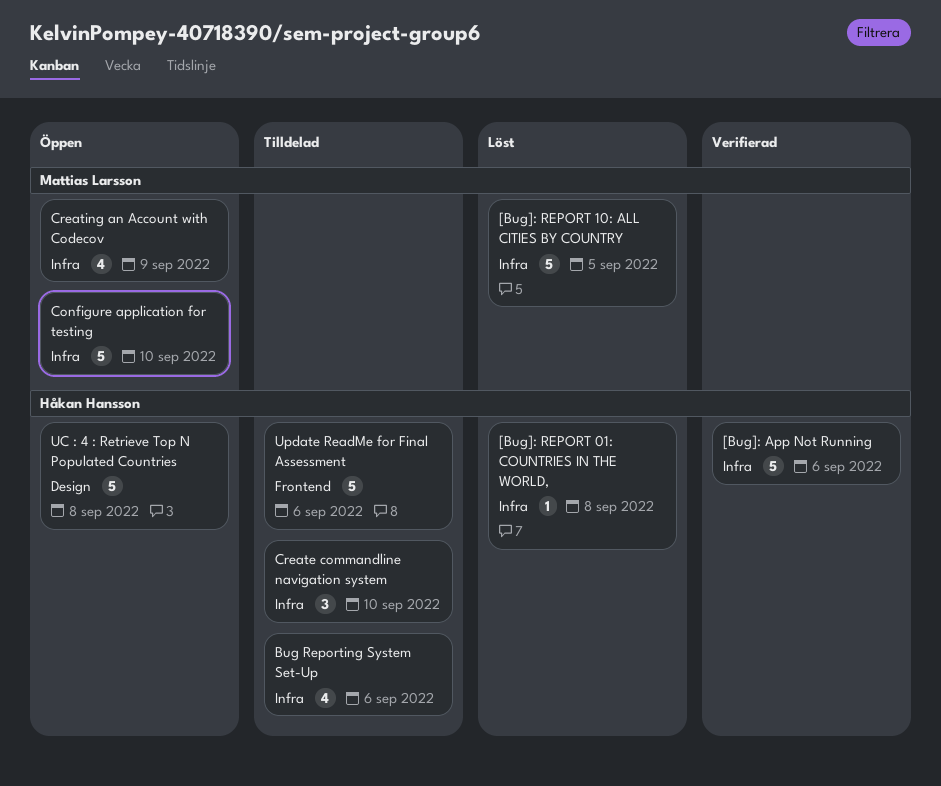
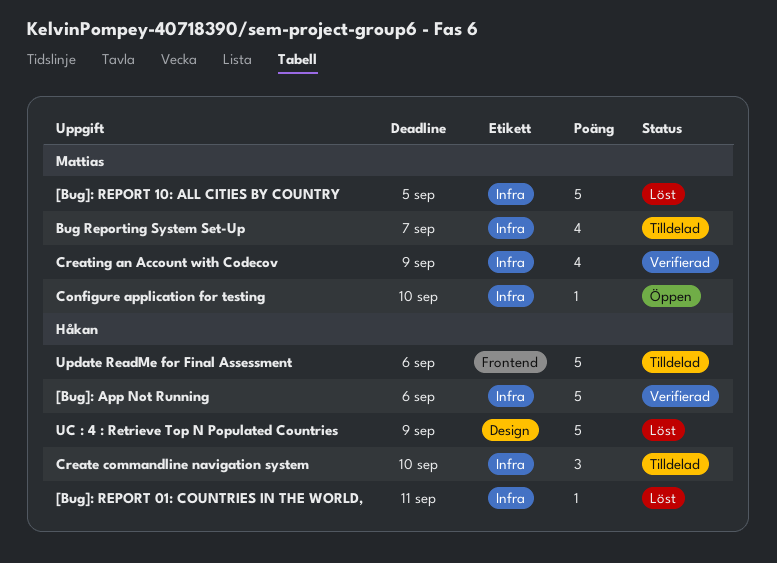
[Bug]: REPORT 01: COUNTRIES IN THE WORLD,, due: Sep 8 -> Sep 11
Bug Reporting System Set-Up, owner: Håkan Hansson -> Mattias Larsson
Bug Reporting System Set-Up, due: Sep 6 -> Sep 7
Configure application for testing, estimate: 5 -> 1
Creating an Account with Codecov, status: Öppen -> Verifierad
UC : 4 : Retrieve Top N Populated Countries, status: Öppen -> Löst
UC : 4 : Retrieve Top N Populated Countries, due: Sep 8 -> Sep 9

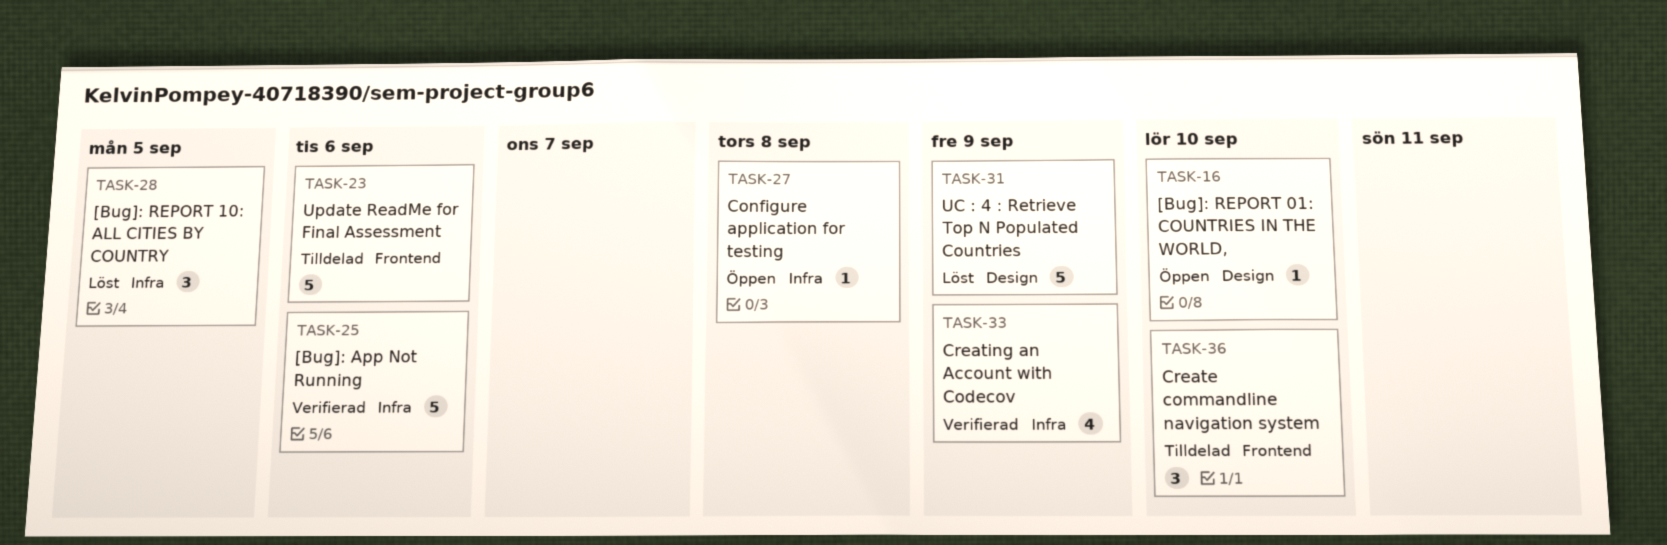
[Bug]: REPORT 01: COUNTRIES IN THE WORLD,, status: Löst -> Öppen
[Bug]: REPORT 01: COUNTRIES IN THE WORLD,, label: Infra -> Design
[Bug]: REPORT 01: COUNTRIES IN THE WORLD,, due: Sep 11 -> Sep 10
[Bug]: REPORT 10: ALL CITIES BY COUNTRY, estimate: 5 -> 3
Bug Reporting System Set-Up: present -> none
Configure application for testing, due: Sep 10 -> Sep 8
Create commandline navigation system, label: Infra -> Frontend

